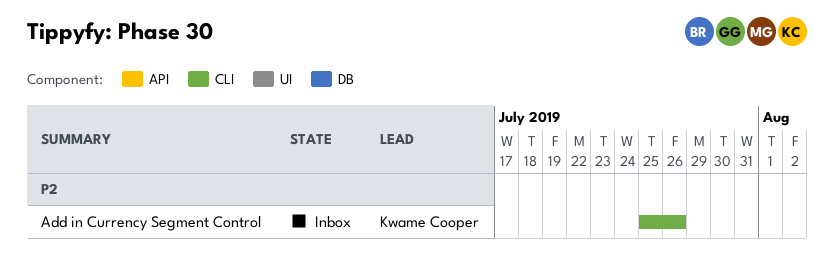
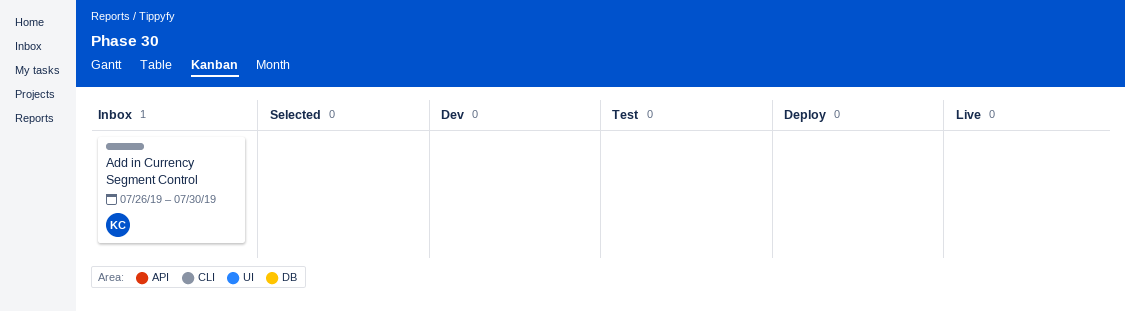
Add in Currency Segment Control, start: Jul 25 -> Jul 26
Add in Currency Segment Control, due: Jul 26 -> Jul 30

